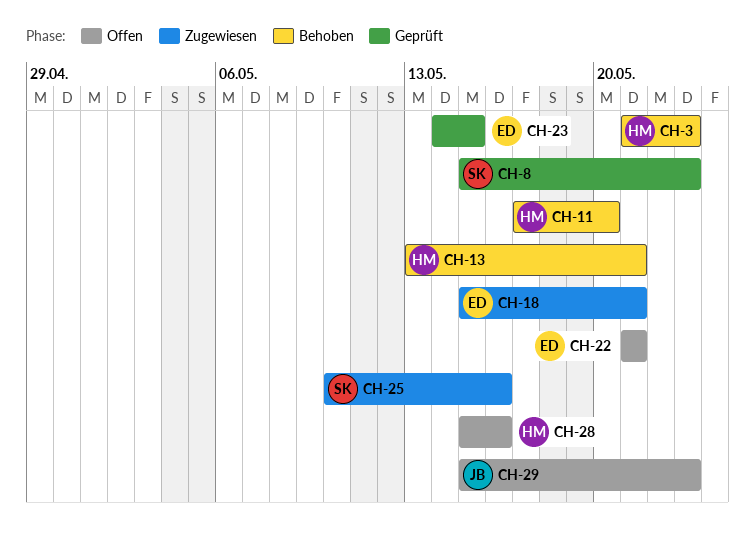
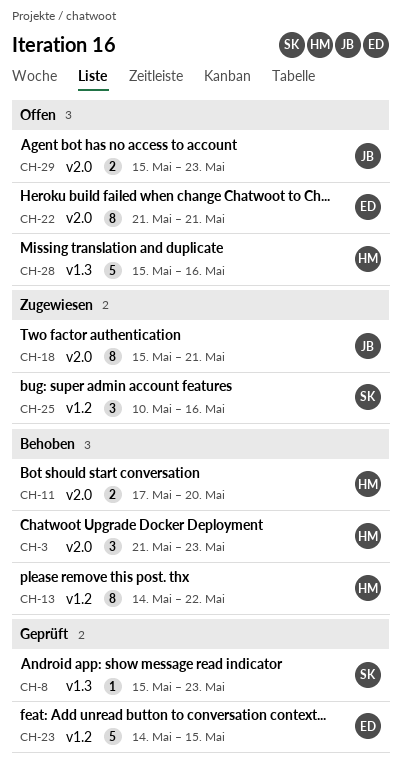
CH-13, start: May 13 -> May 14
CH-13, due: May 21 -> May 22
CH-18, owner: ED -> JB

